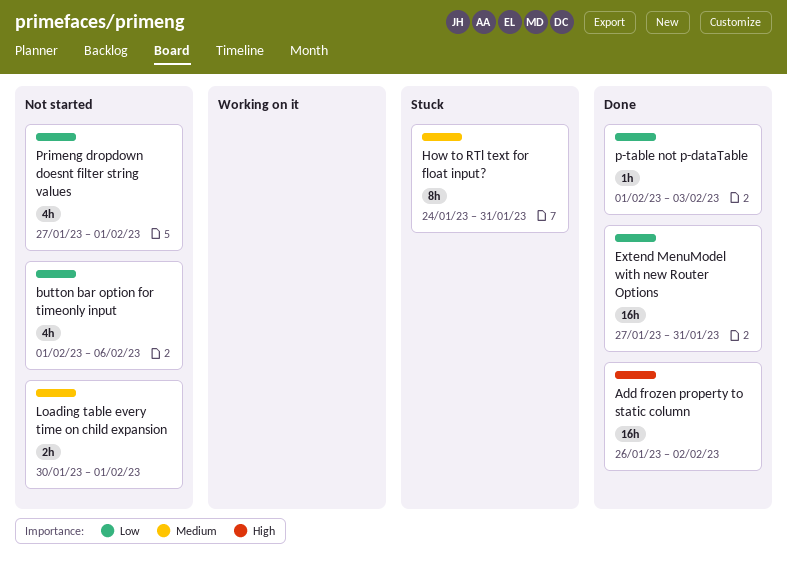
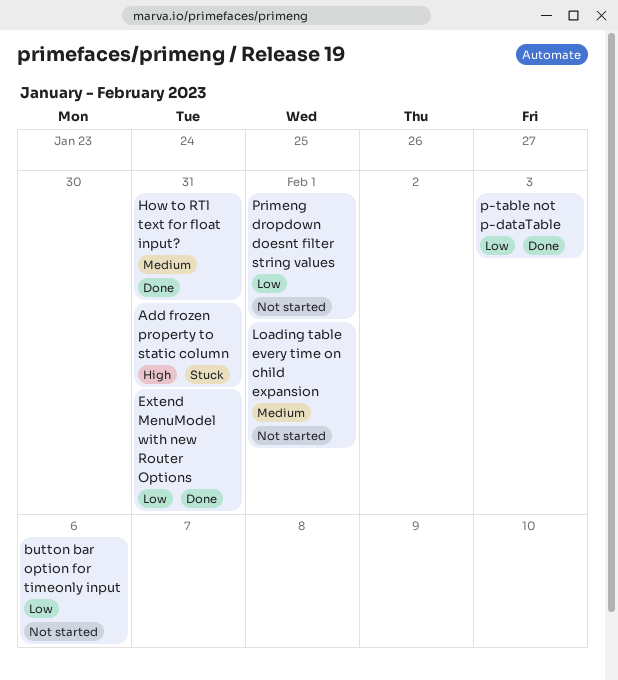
Add frozen property to static column, status: Done -> Stuck
Add frozen property to static column, due: Feb 2 -> Jan 31
How to RTl text for float input?, status: Stuck -> Done

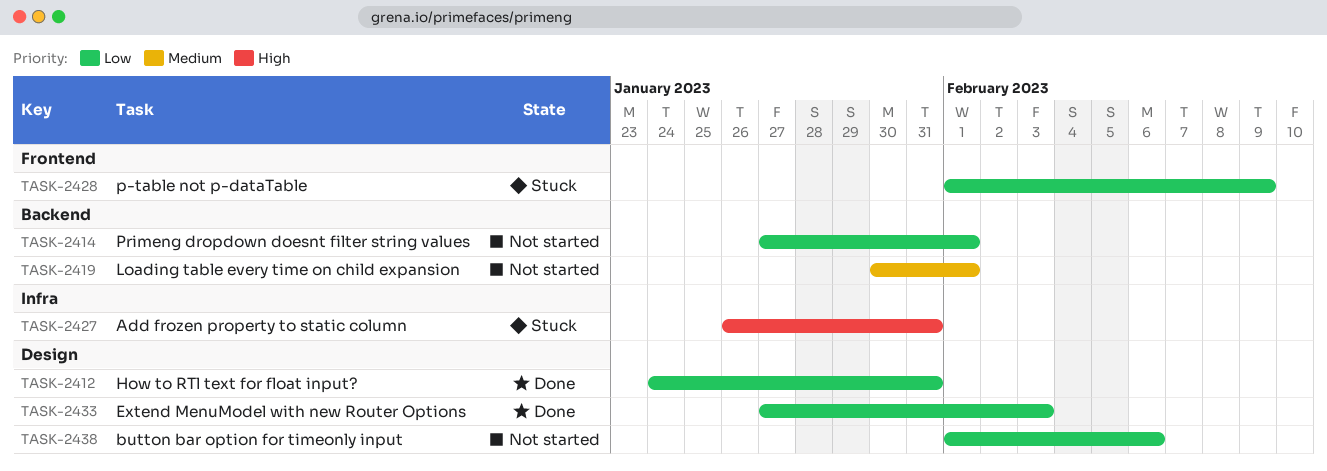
Extend MenuModel with new Router Options, due: Jan 31 -> Feb 3
How to RTl text for float input?, priority: Medium -> Low
p-table not p-dataTable, status: Done -> Stuck
p-table not p-dataTable, due: Feb 3 -> Feb 9

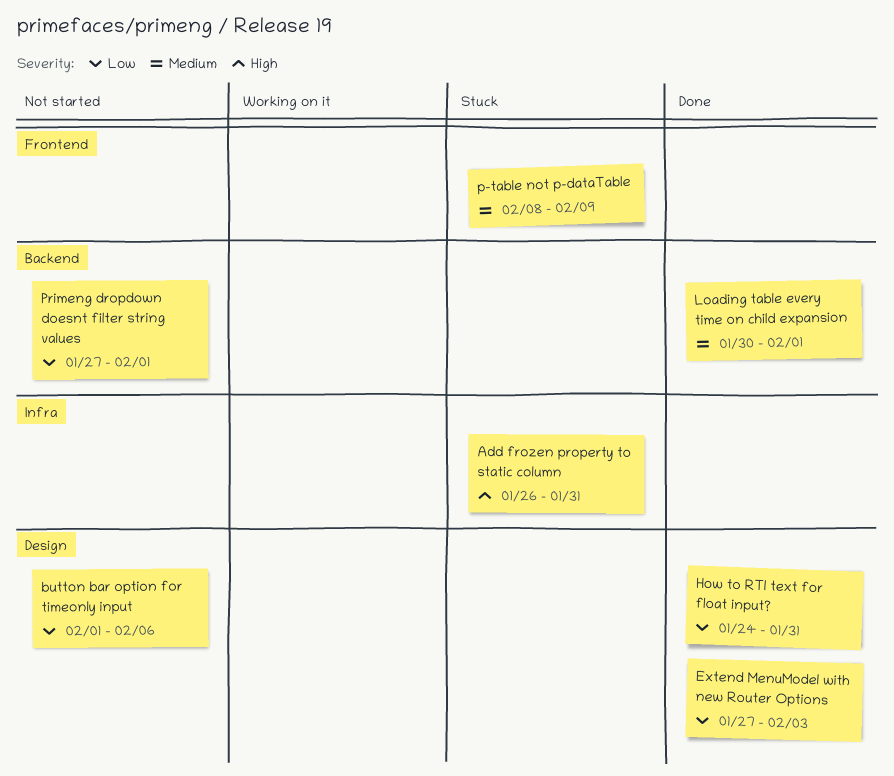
Loading table every time on child expansion, status: Not started -> Done
p-table not p-dataTable, priority: Low -> Medium
p-table not p-dataTable, start: Feb 1 -> Feb 8

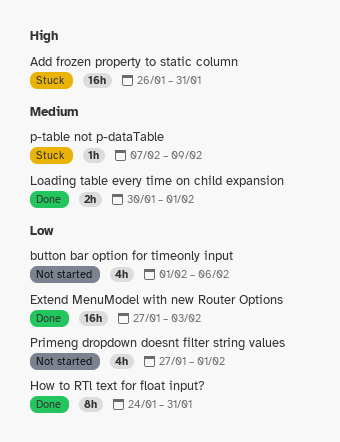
p-table not p-dataTable, start: Feb 8 -> Feb 7

